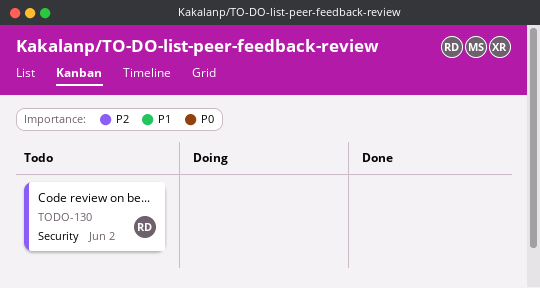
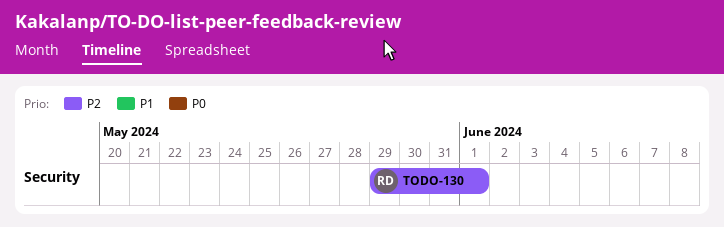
TODO-130, due: Jun 2 -> Jun 1

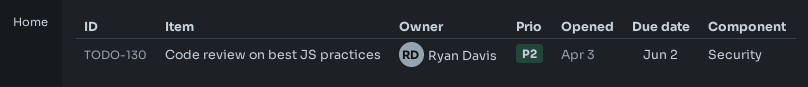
TODO-130, due: Jun 1 -> Jun 2

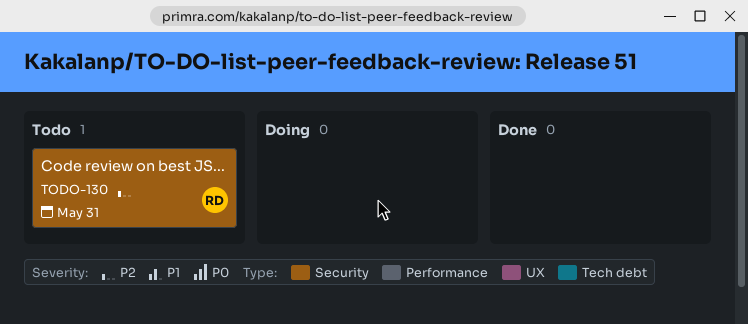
TODO-130, due: Jun 2 -> May 31

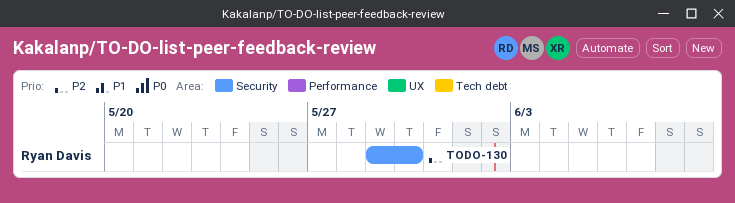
TODO-130, due: May 31 -> May 30

